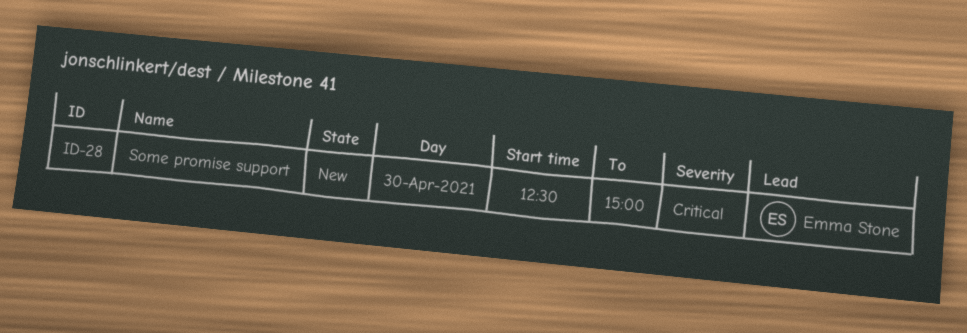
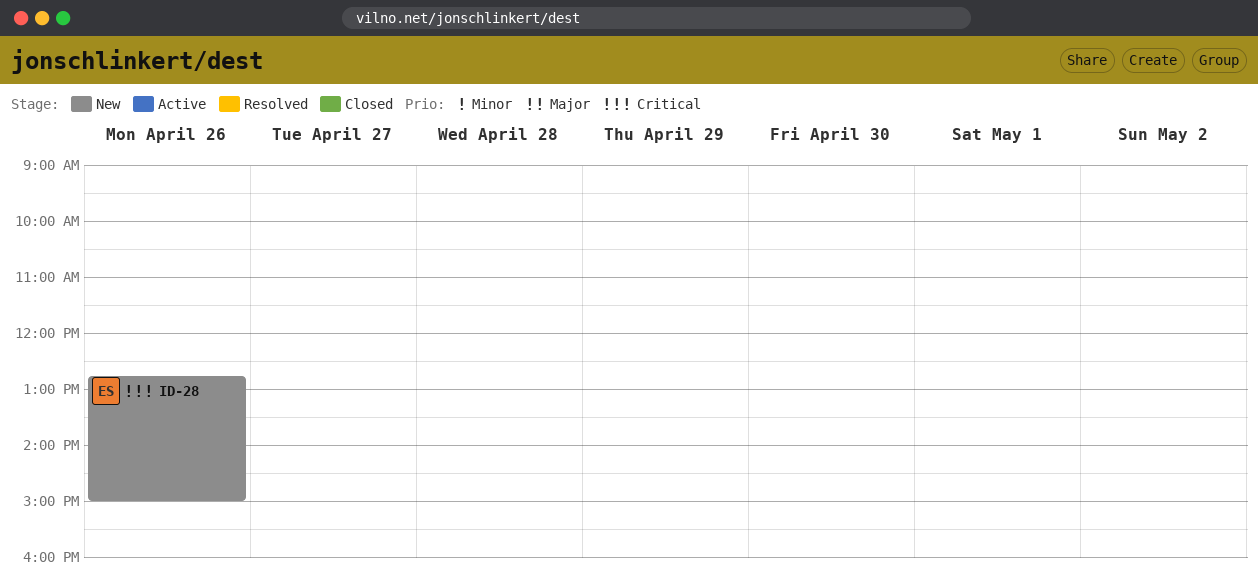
ID-28, day: Apr 30 -> Apr 26
ID-28, begins: 12:30 -> 12:45

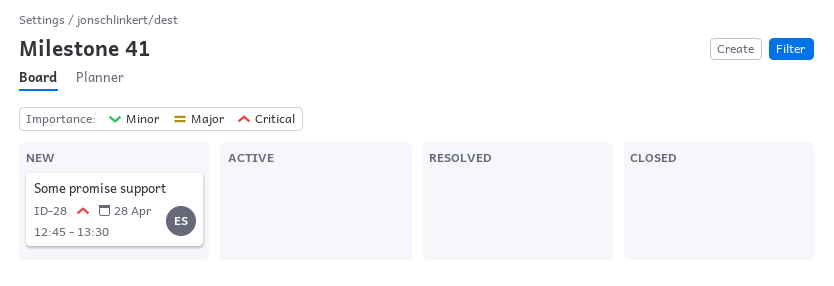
ID-28, day: Apr 26 -> Apr 28
ID-28, ends: 15:00 -> 13:30

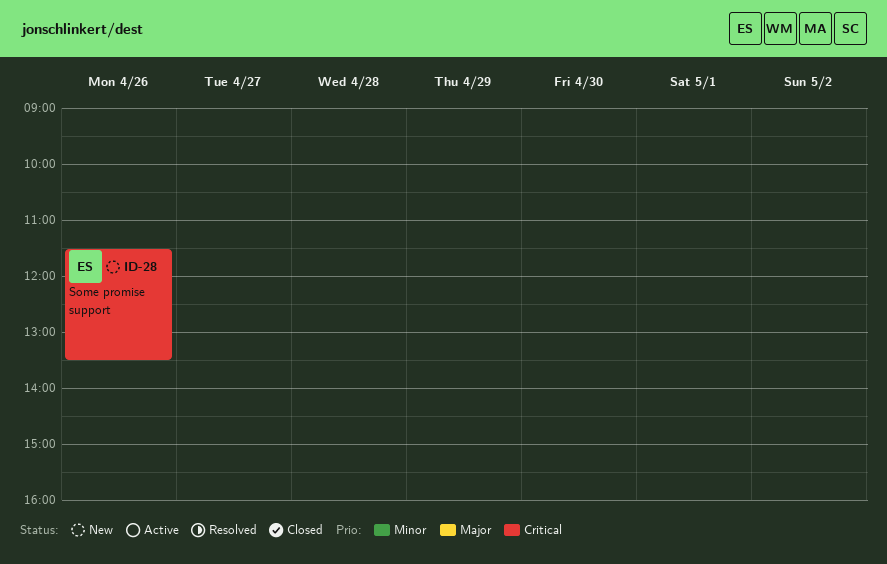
ID-28, day: Apr 28 -> Apr 26
ID-28, begins: 12:45 -> 11:30

